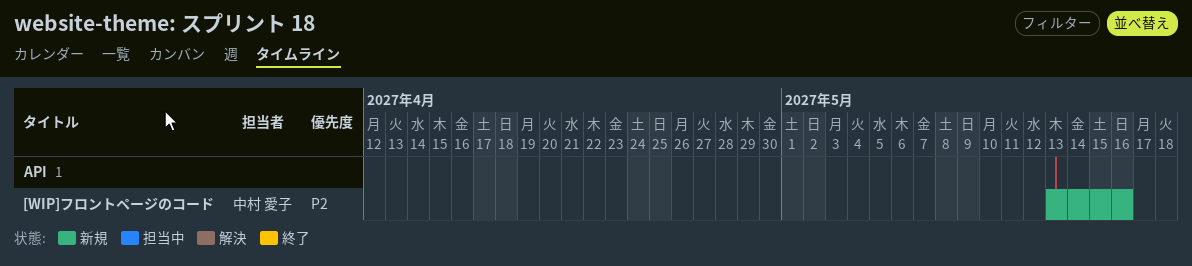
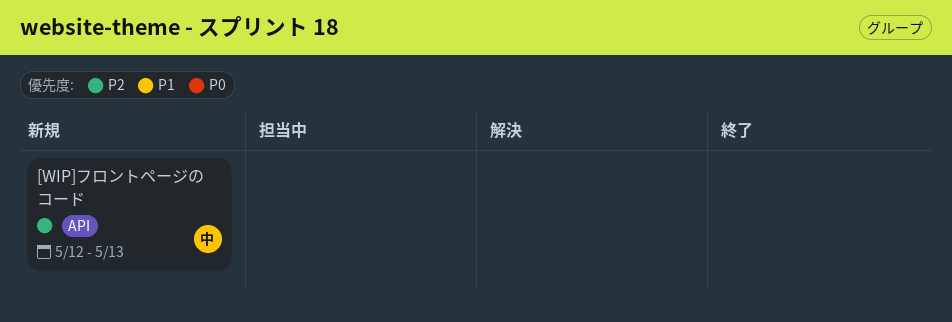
[WIP]フロントページのコード, start: May 13 -> May 12
[WIP]フロントページのコード, due: May 16 -> May 13

